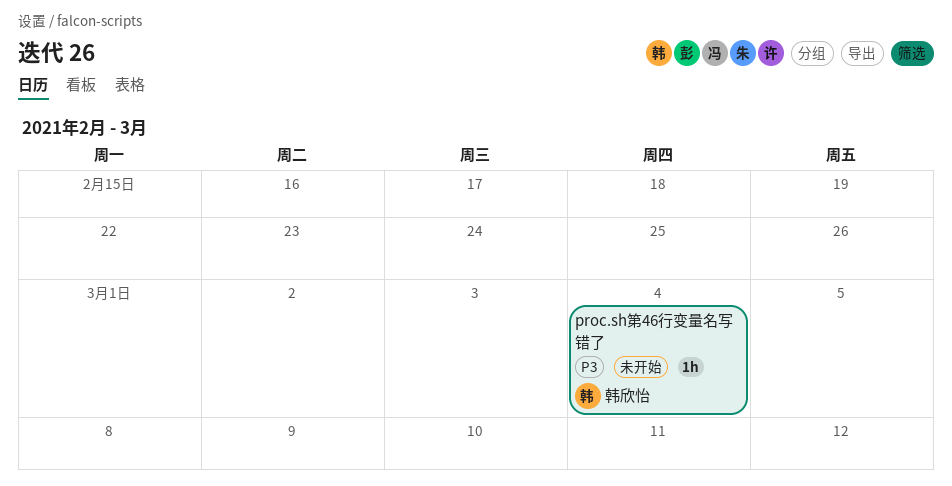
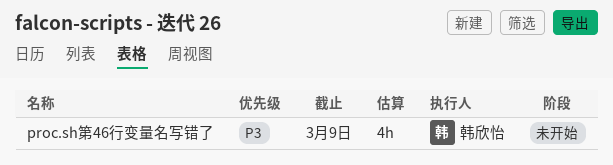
proc.sh第46行变量名写错了, estimate: 1h -> 4h
proc.sh第46行变量名写错了, due: Mar 4 -> Mar 9

